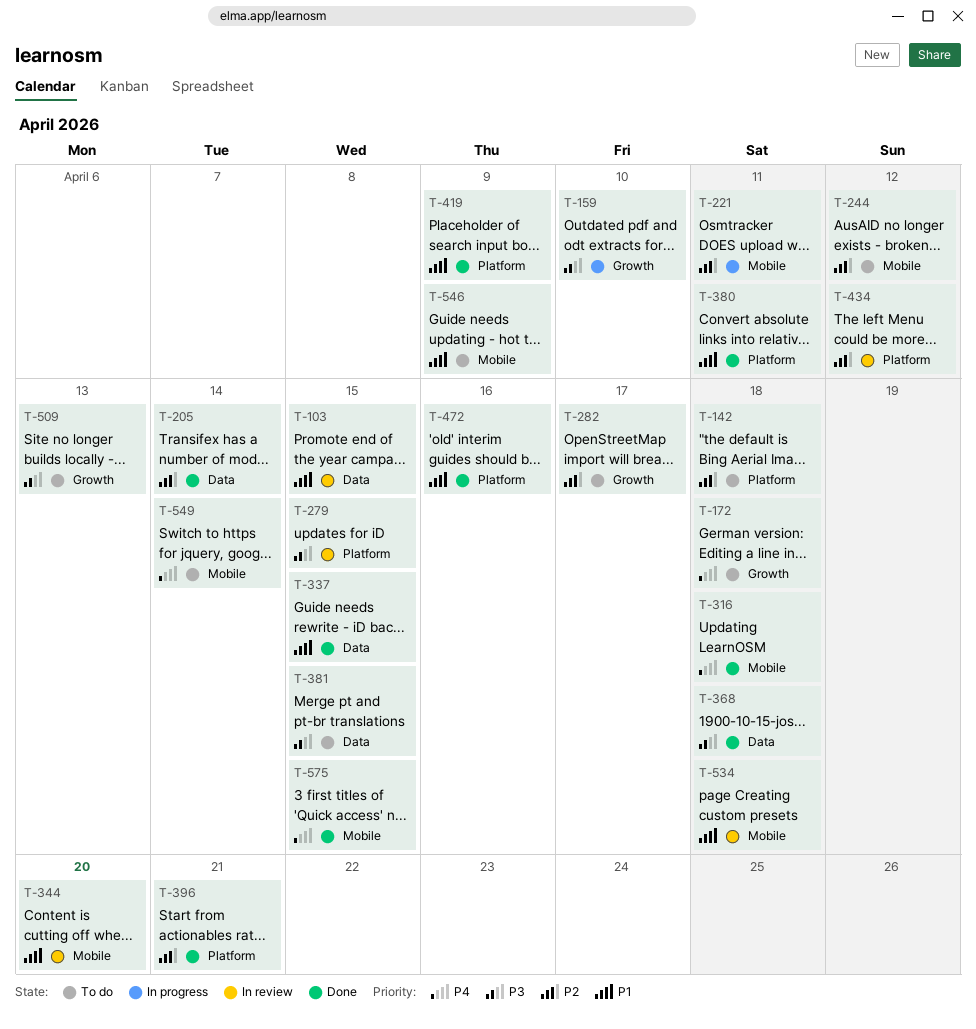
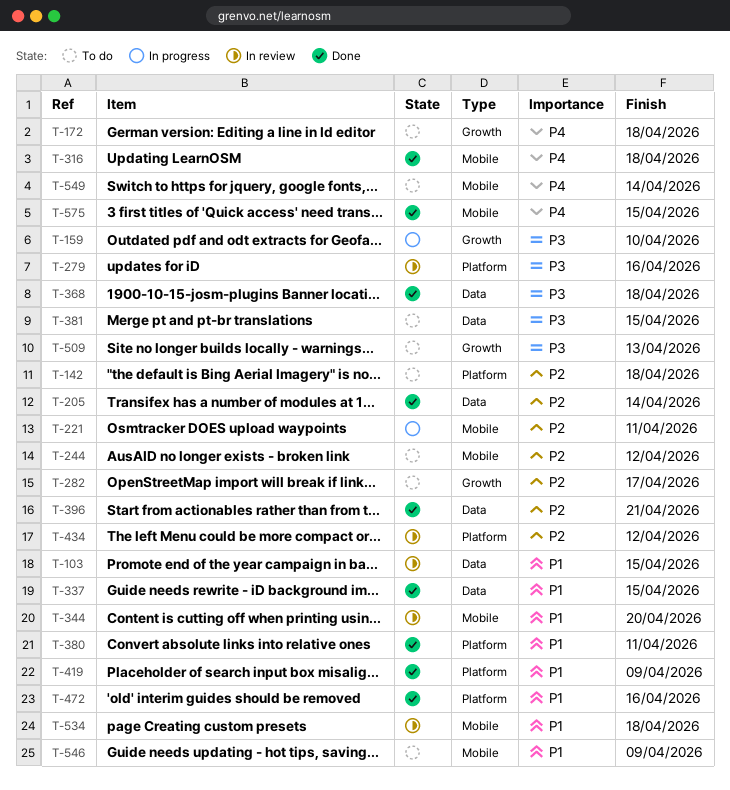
T-279, due: Apr 15 -> Apr 16
T-396, label: Platform -> Data

